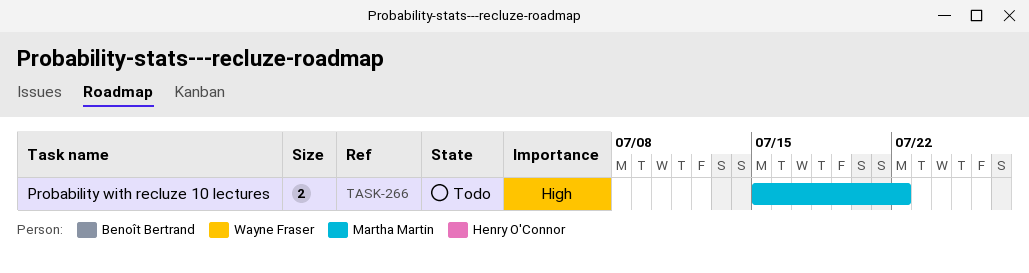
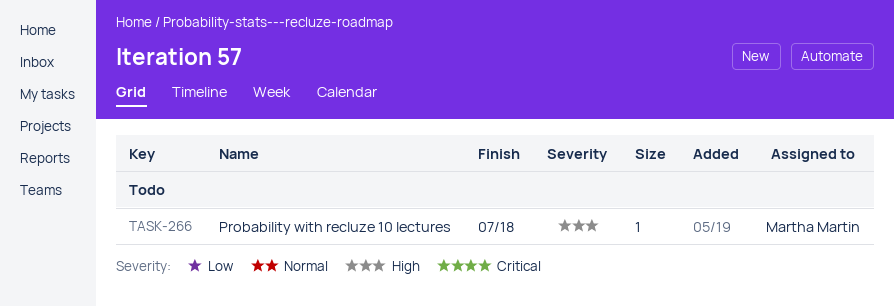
TASK-266, estimate: 2 -> 1
TASK-266, due: Jul 22 -> Jul 18

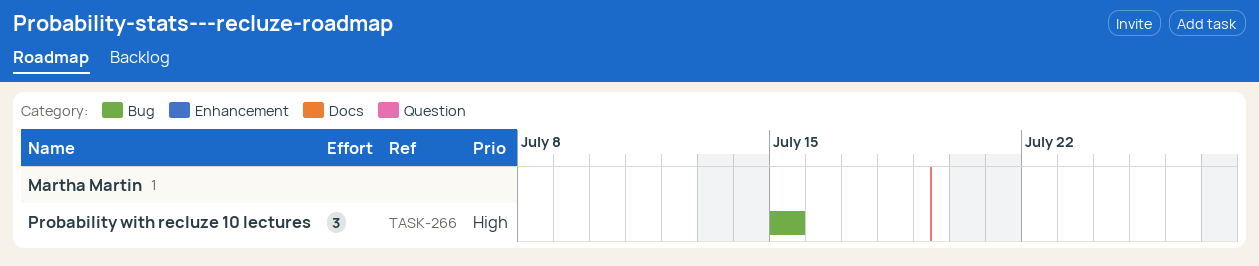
TASK-266, estimate: 1 -> 3
TASK-266, due: Jul 18 -> Jul 15

